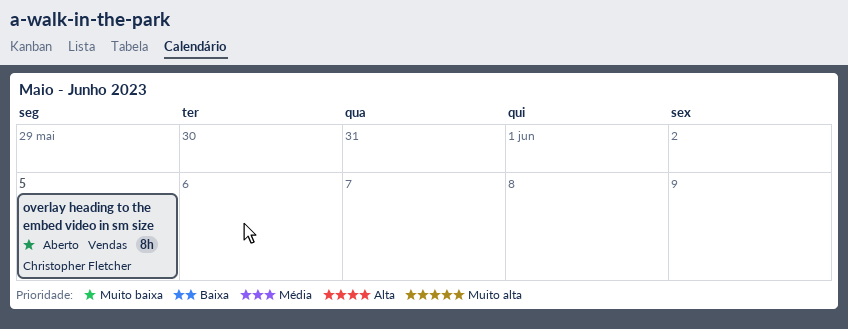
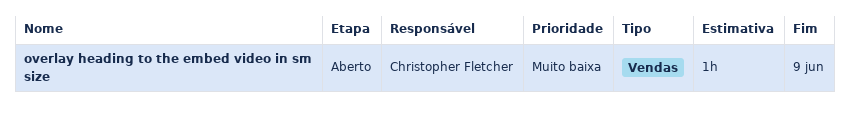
overlay heading to the embed video in sm size, estimate: 8h -> 1h
overlay heading to the embed video in sm size, due: Jun 5 -> Jun 9

